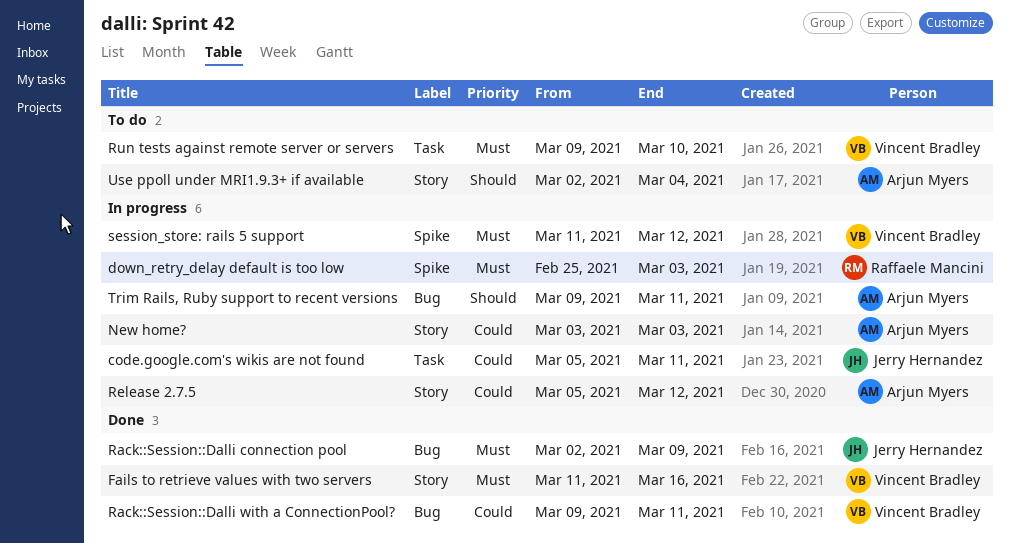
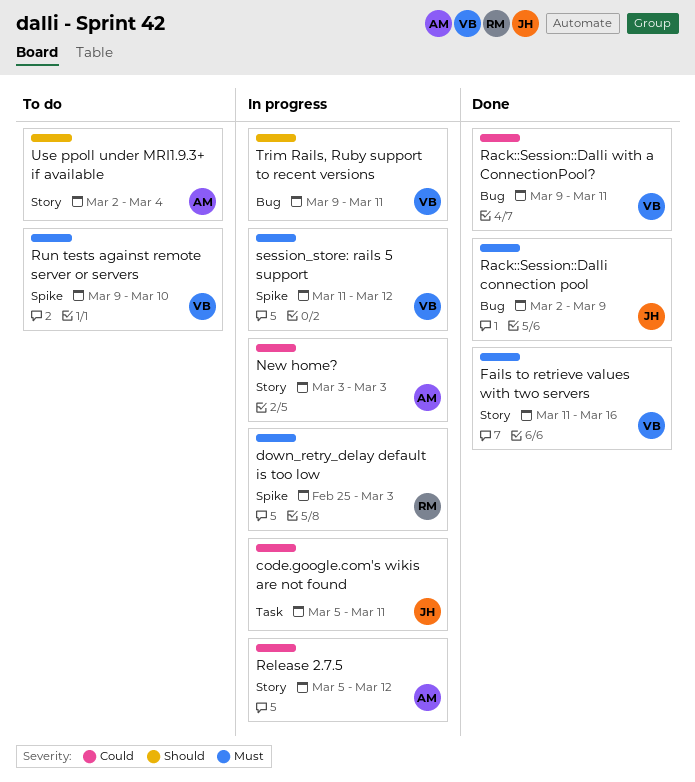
Run tests against remote server or servers, label: Task -> Spike
Trim Rails, Ruby support to recent versions, owner: Arjun Myers -> Vincent Bradley

